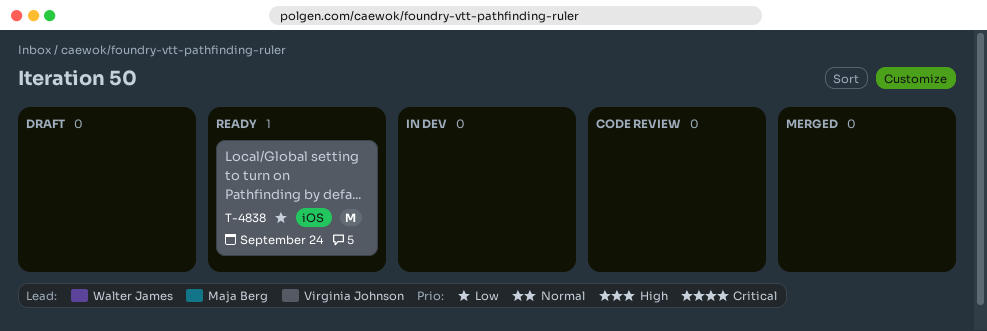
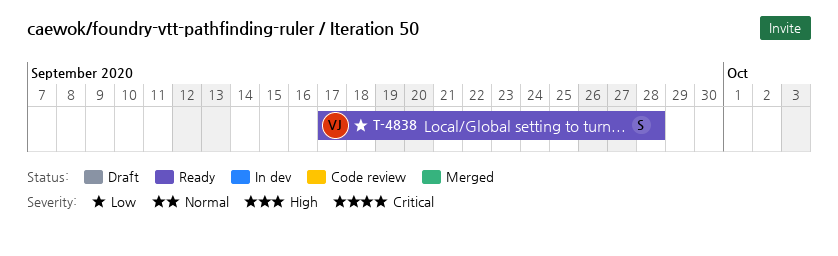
T-4838, estimate: M -> S
T-4838, due: Sep 24 -> Sep 28

